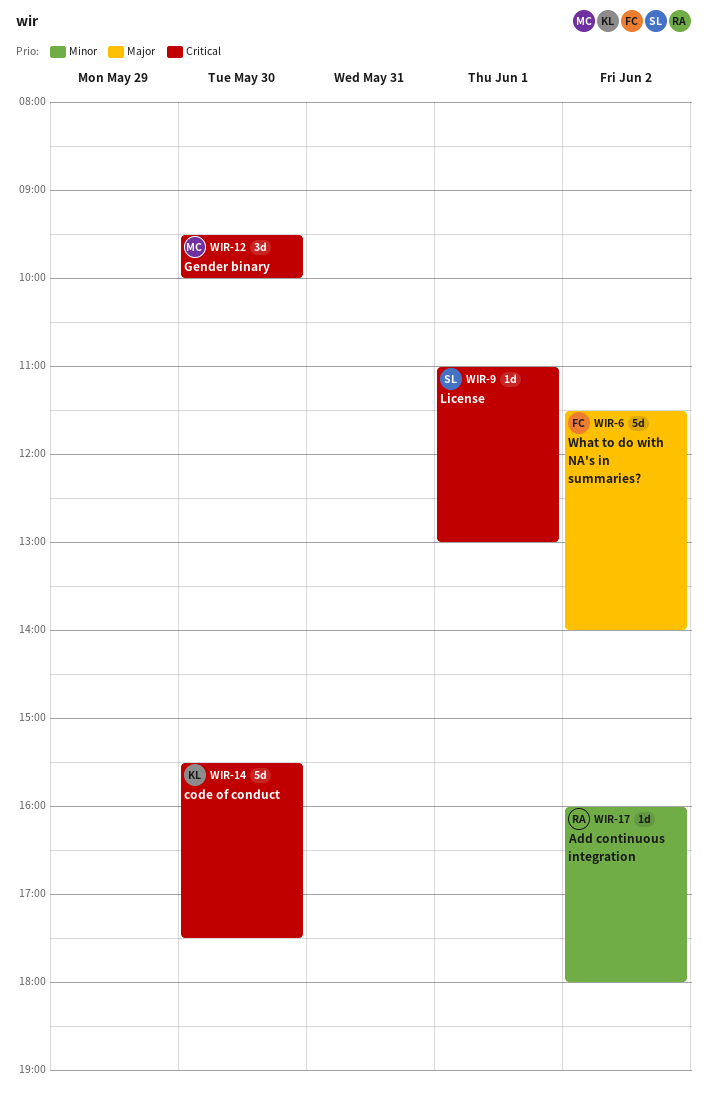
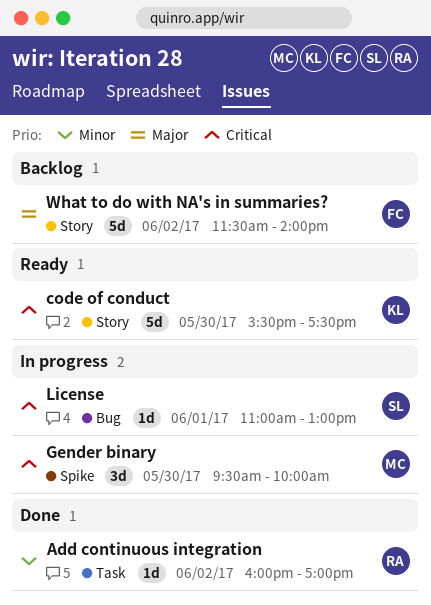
Add continuous integration, ends: 18:00 -> 17:00

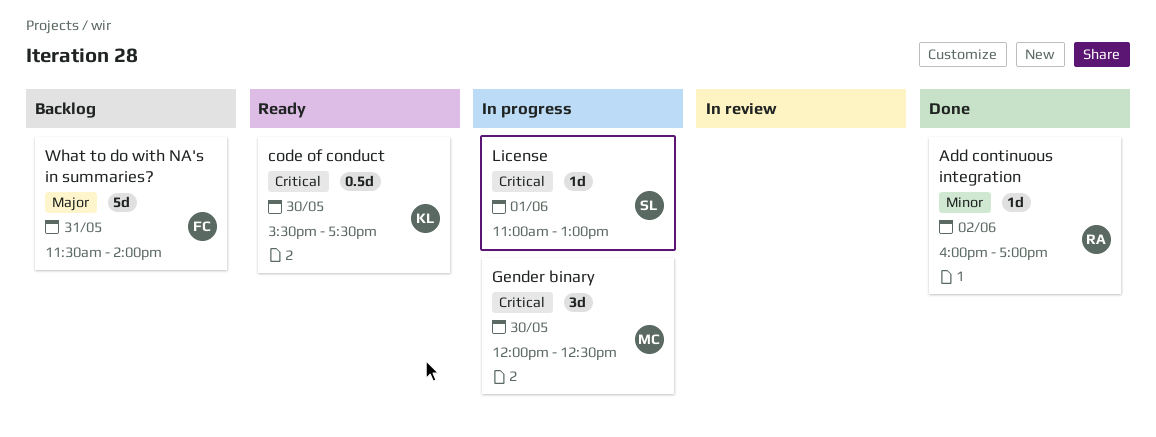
code of conduct, estimate: 5d -> 0.5d
Gender binary, begins: 09:30 -> 12:00
Gender binary, ends: 10:00 -> 12:30
What to do with NA's in summaries?, day: Jun 2 -> May 31

